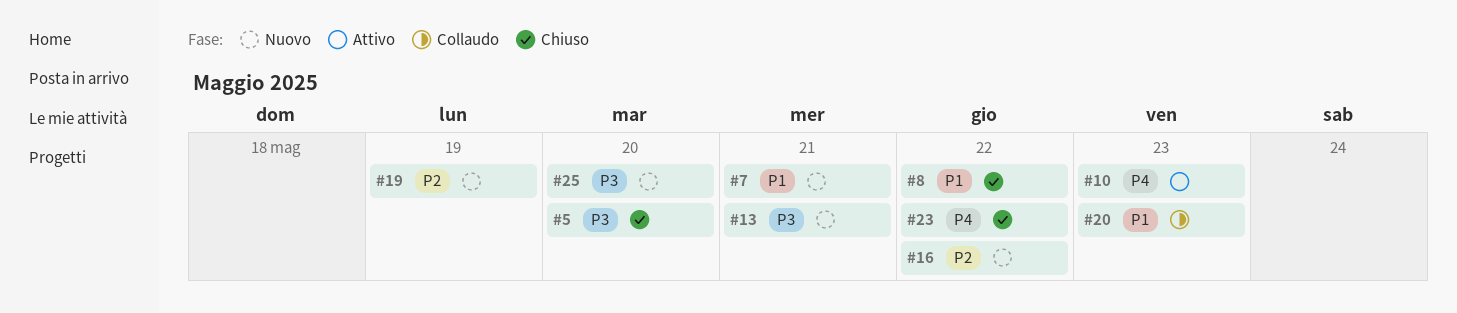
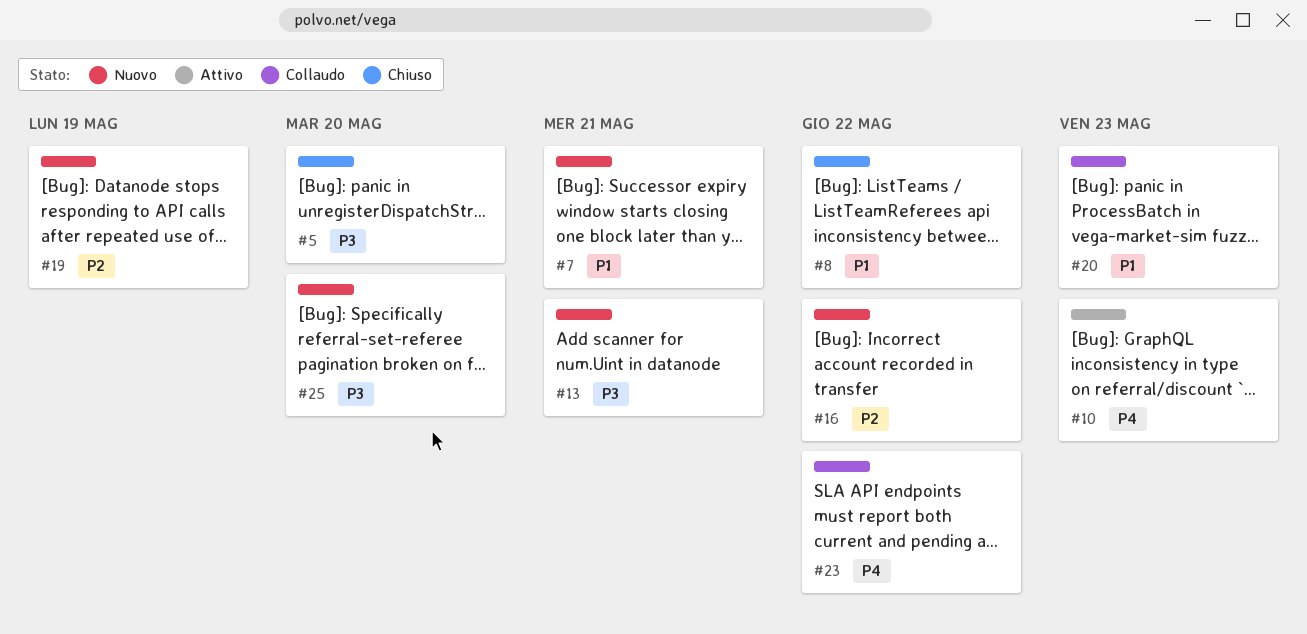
#23, status: Chiuso -> Collaudo

